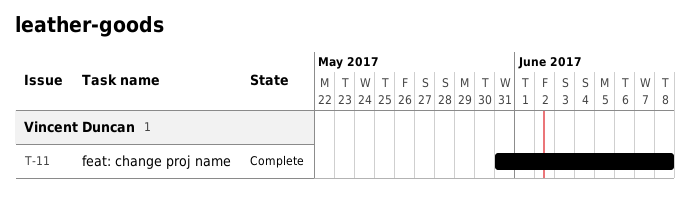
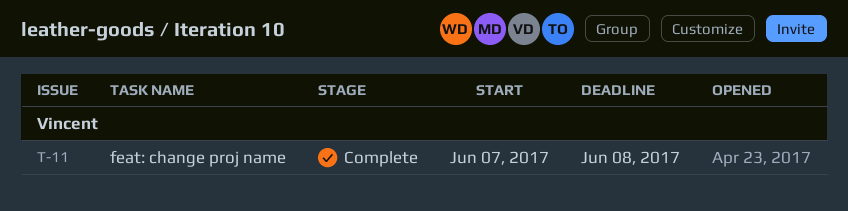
T-11, start: May 31 -> Jun 7

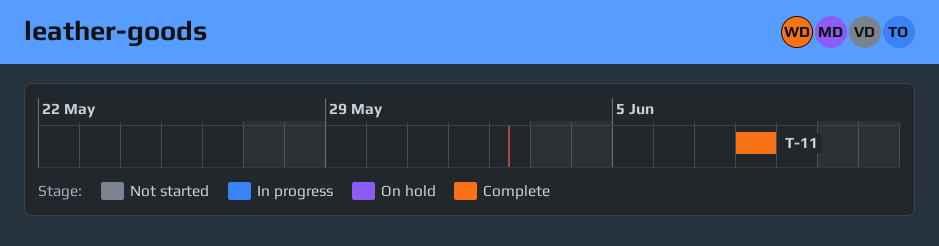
T-11, start: Jun 7 -> Jun 8

